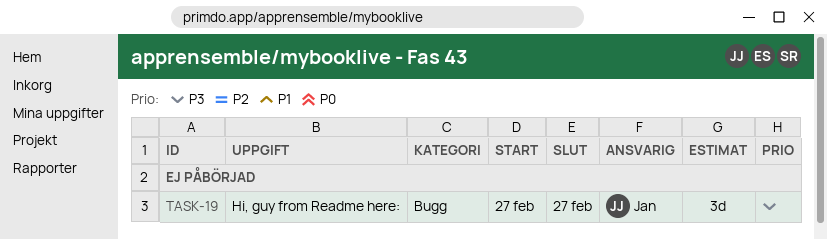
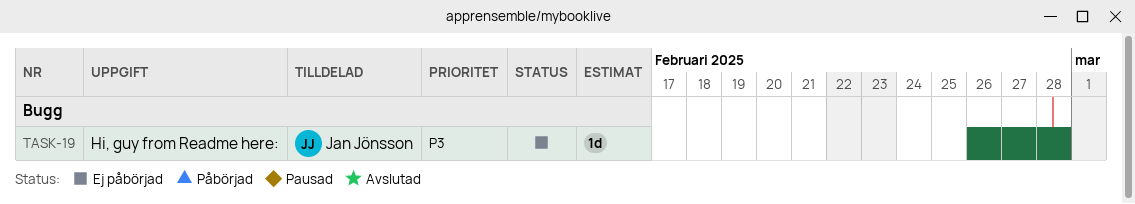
TASK-19, estimate: 3d -> 1d
TASK-19, start: Feb 27 -> Feb 26
TASK-19, due: Feb 27 -> Feb 28

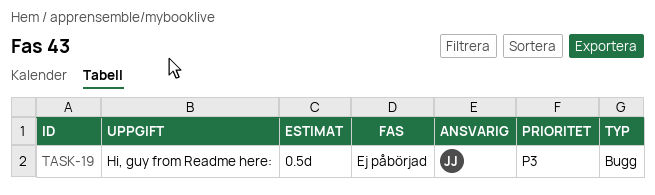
TASK-19, estimate: 1d -> 0.5d

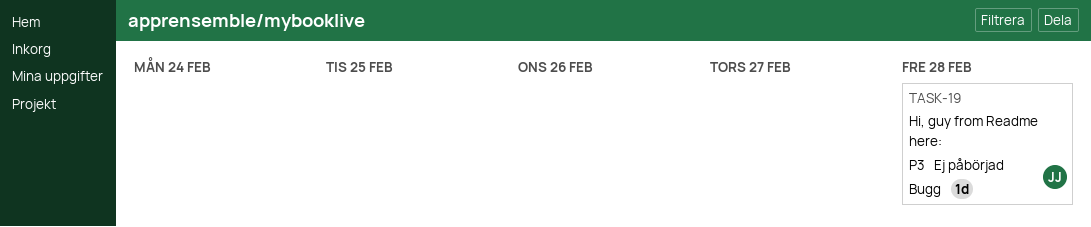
TASK-19, estimate: 0.5d -> 1d

